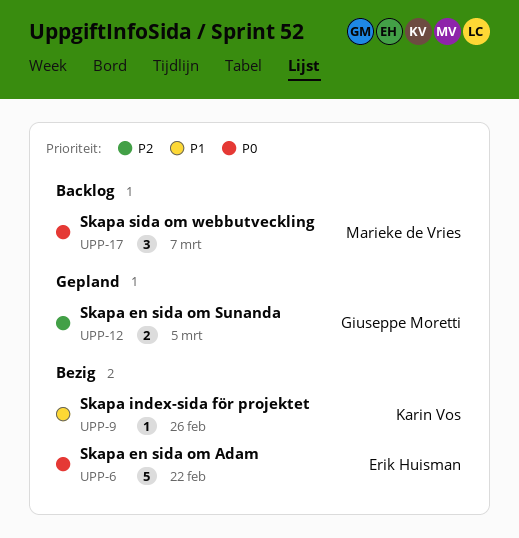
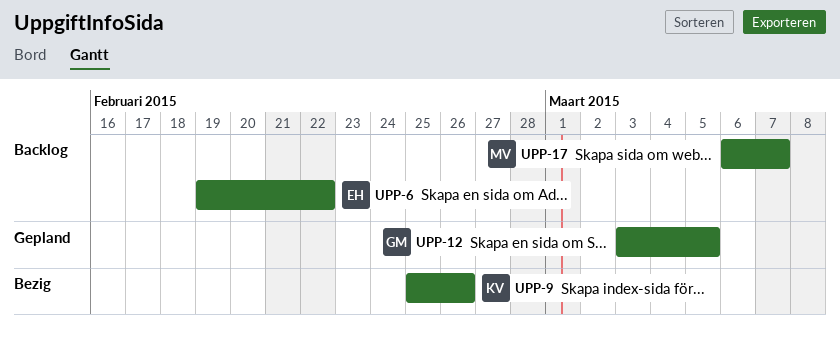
UPP-6, status: Bezig -> Backlog

